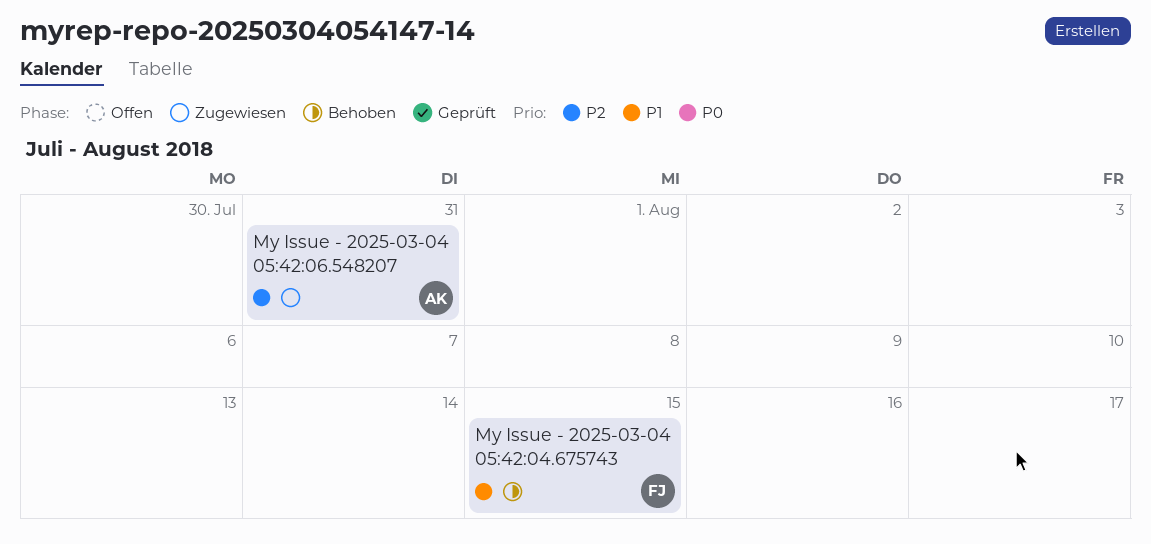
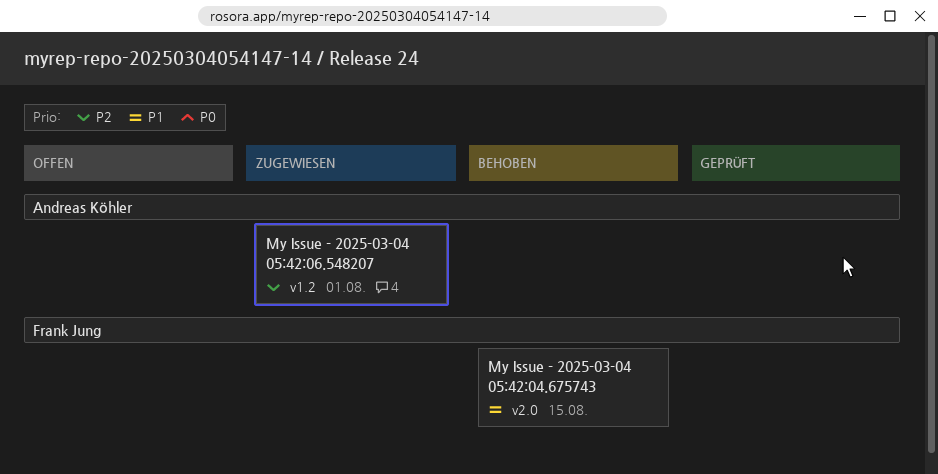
My Issue - 2025-03-04 05:42:06.548207, due: Jul 31 -> Aug 1

